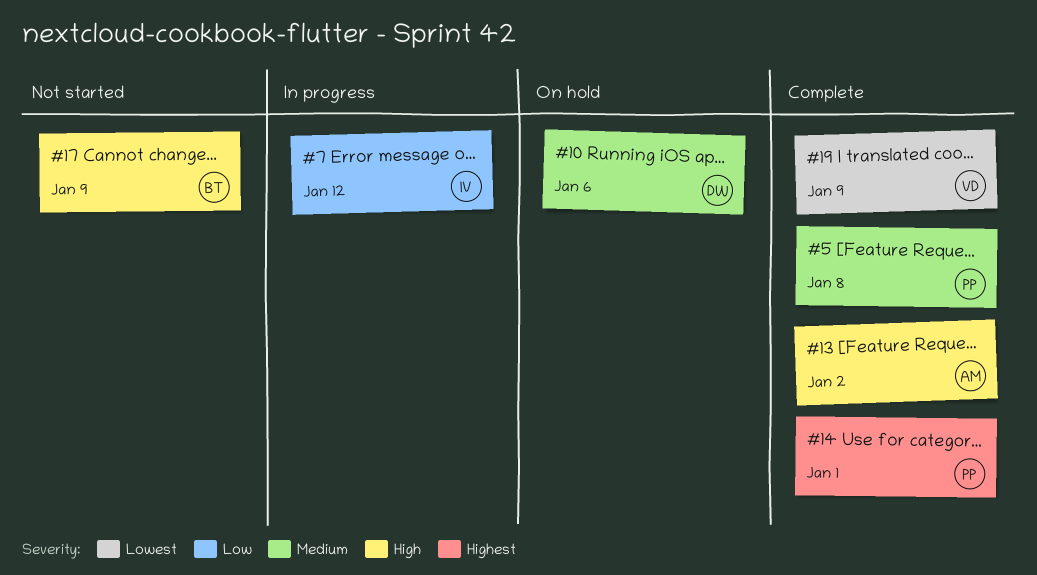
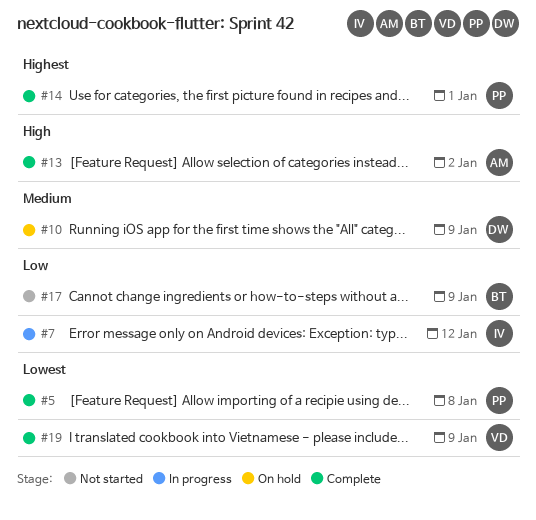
#5, priority: Medium -> Lowest
#10, due: Jan 6 -> Jan 9
#17, priority: High -> Low

